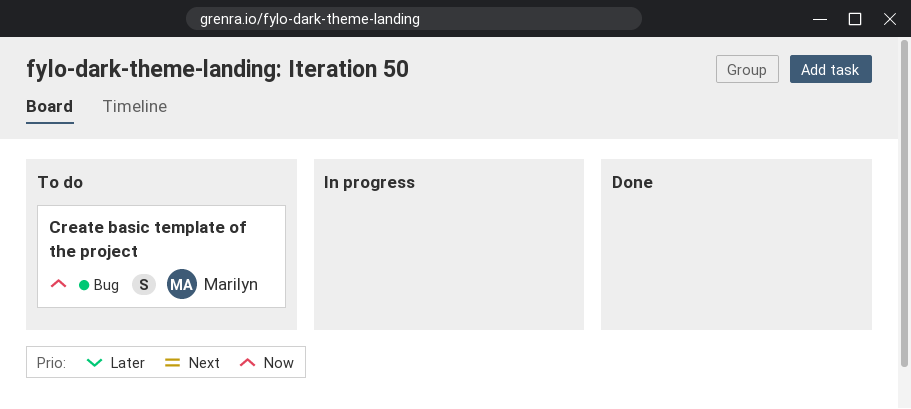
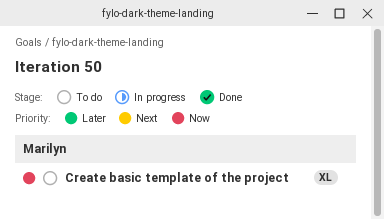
Create basic template of the project, estimate: S -> XL

